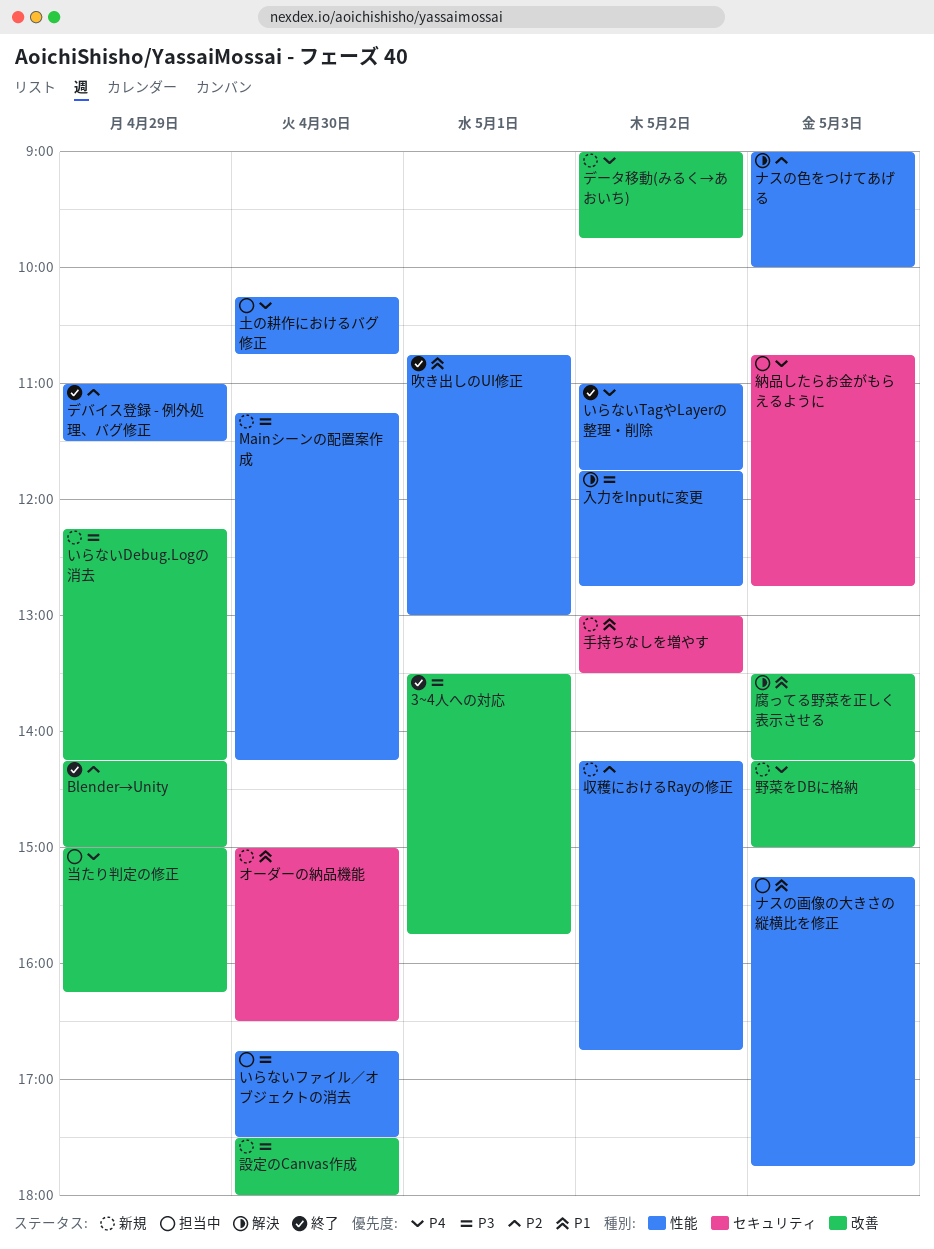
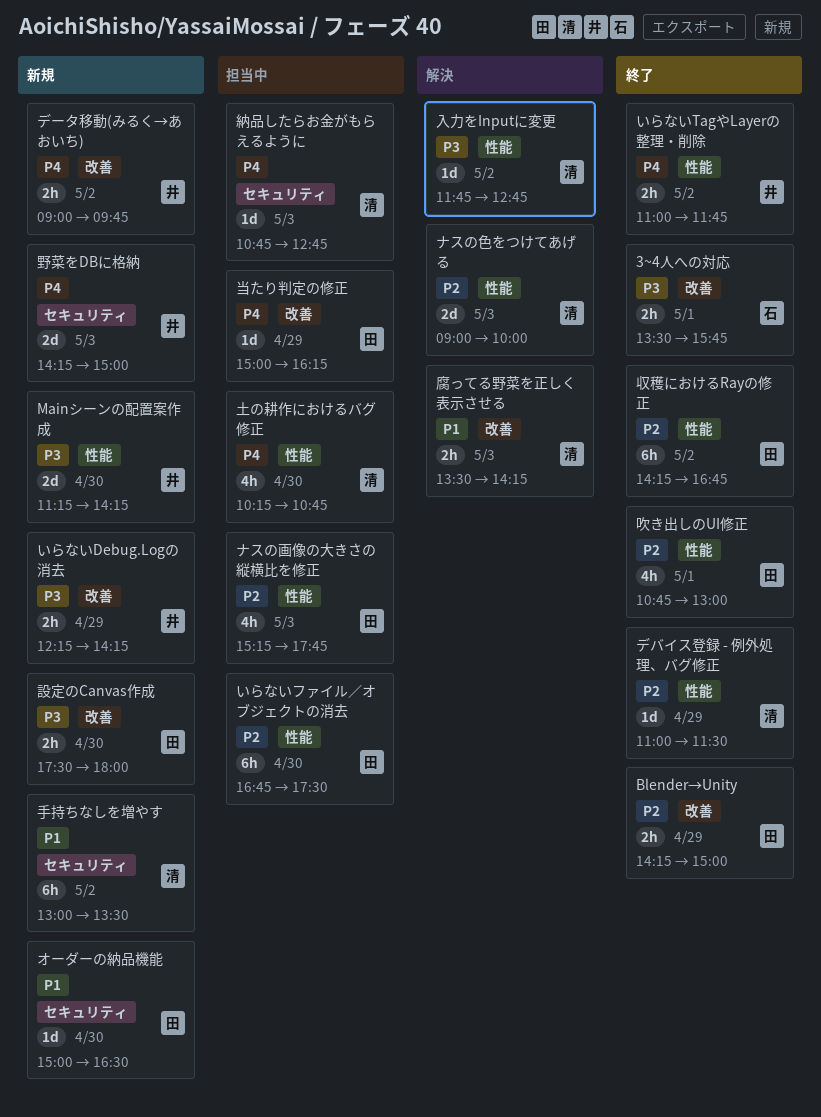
いらないファイル／オブジェクトの消去, priority: P3 -> P2
ナスの画像の大きさの縦横比を修正, priority: P1 -> P2
収穫におけるRayの修正, status: 新規 -> 終了
吹き出しのUI修正, priority: P1 -> P2
野菜をDBに格納, label: 改善 -> セキュリティ

